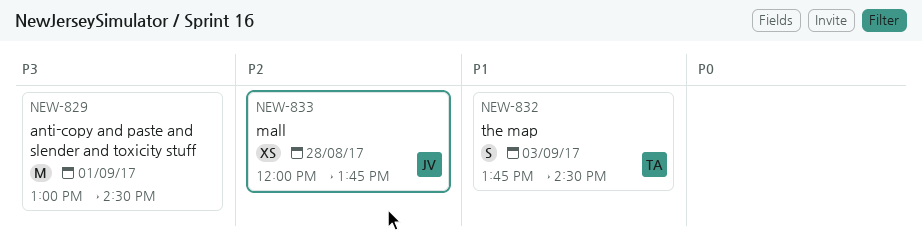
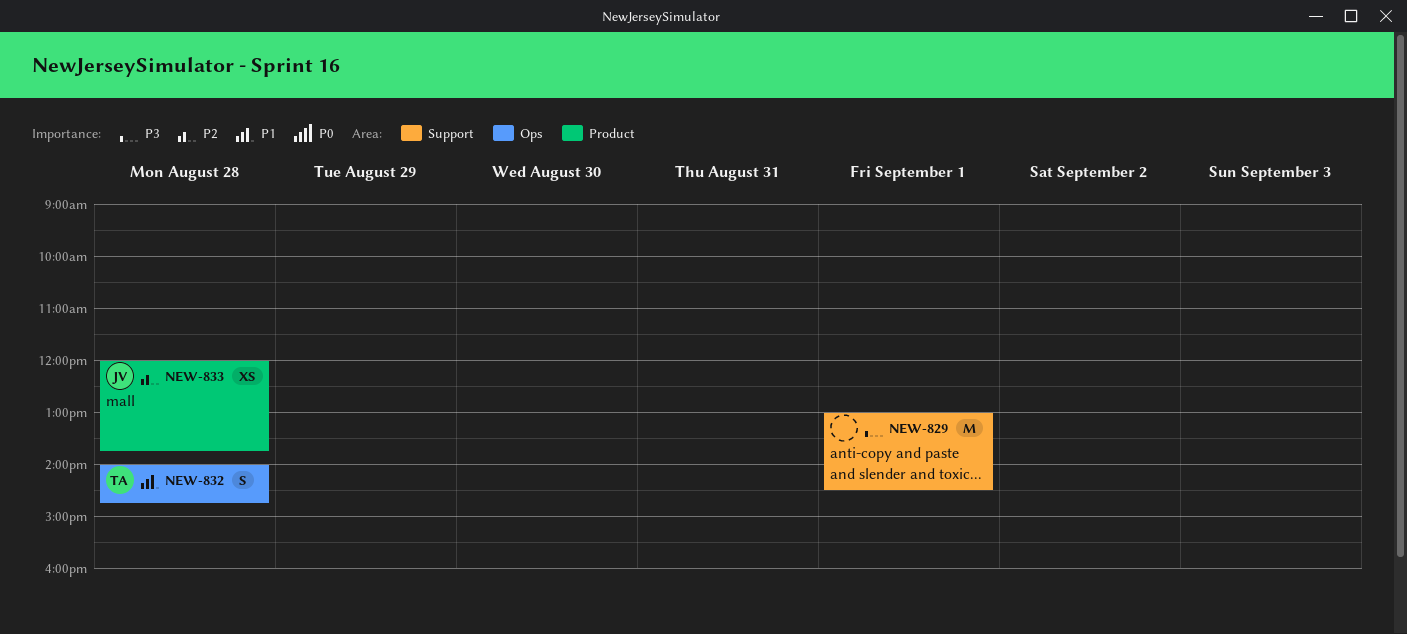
NEW-832, day: Sep 3 -> Aug 28
NEW-832, begins: 13:45 -> 14:00
NEW-832, ends: 14:30 -> 14:45

